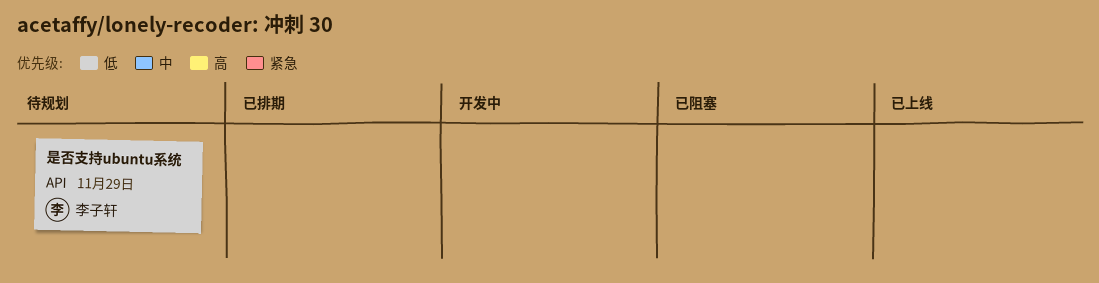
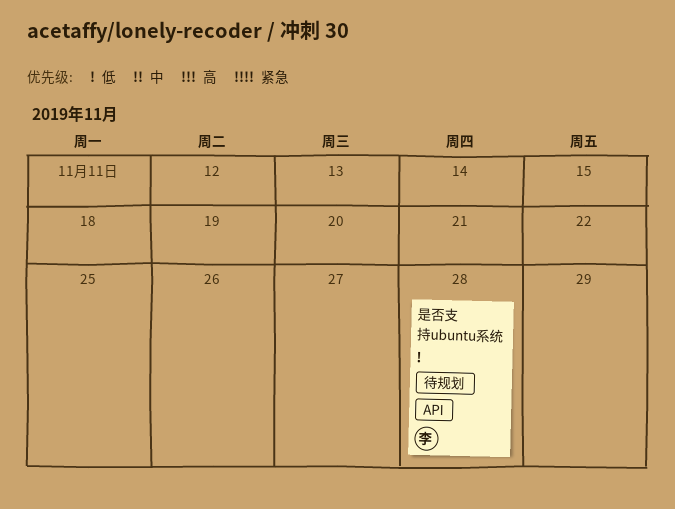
是否支持ubuntu系统, due: Nov 29 -> Nov 28

